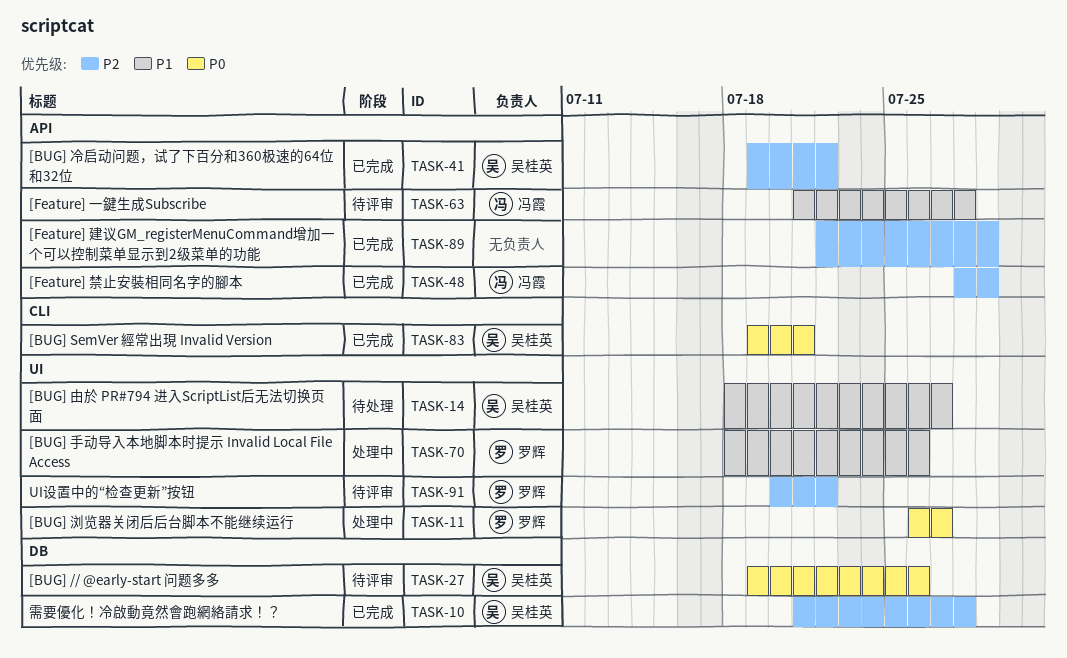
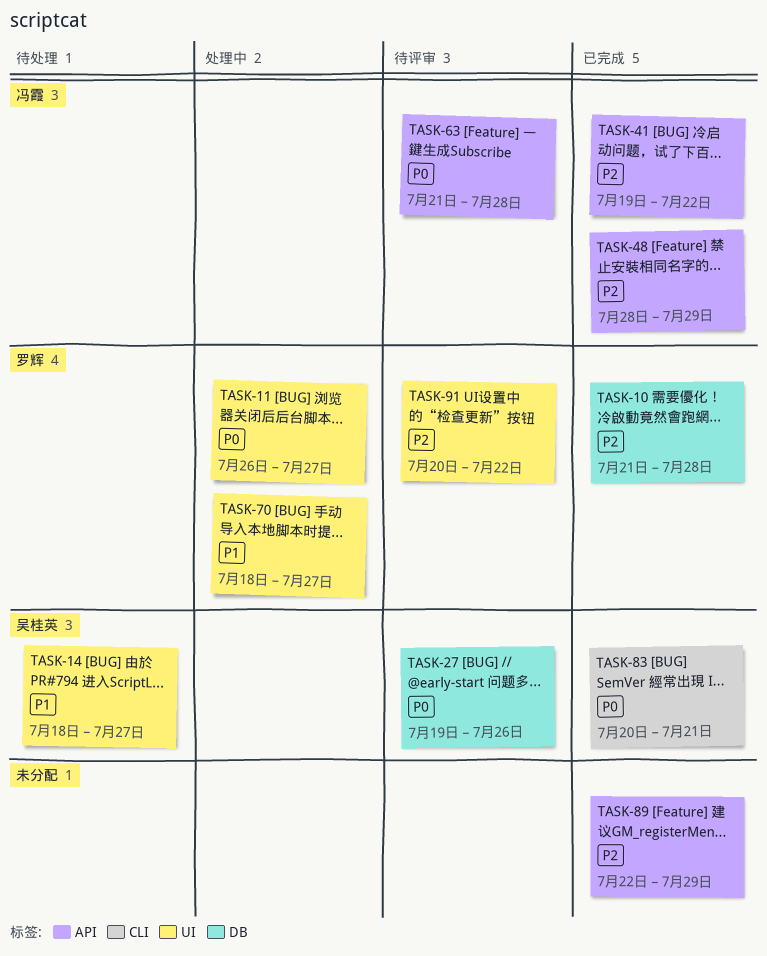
TASK-10, owner: 吴桂英 -> 罗辉
TASK-41, owner: 吴桂英 -> 冯霞
TASK-63, priority: P1 -> P0
TASK-70, due: Jul 26 -> Jul 27
TASK-83, start: Jul 19 -> Jul 20

